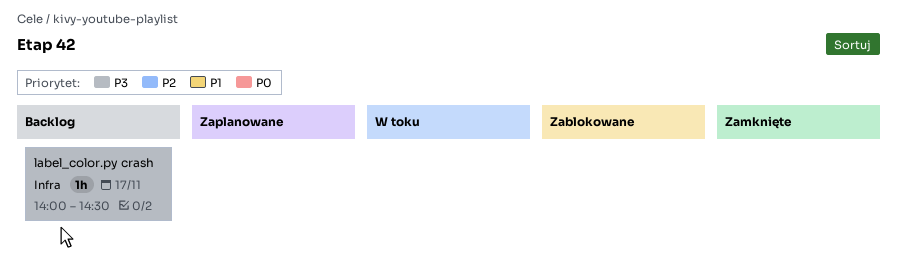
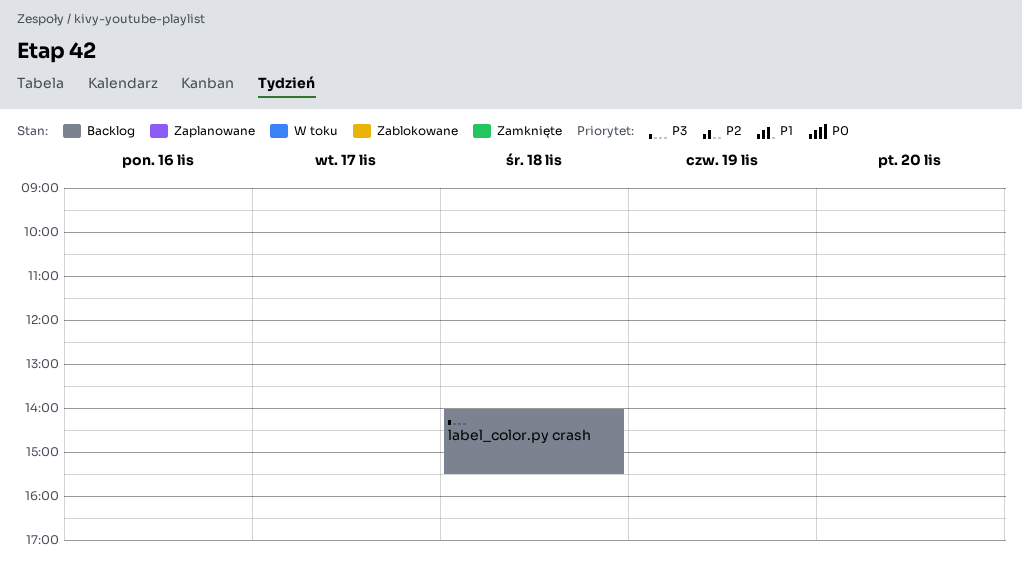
label_color.py crash, day: Nov 17 -> Nov 18
label_color.py crash, ends: 14:30 -> 15:30

